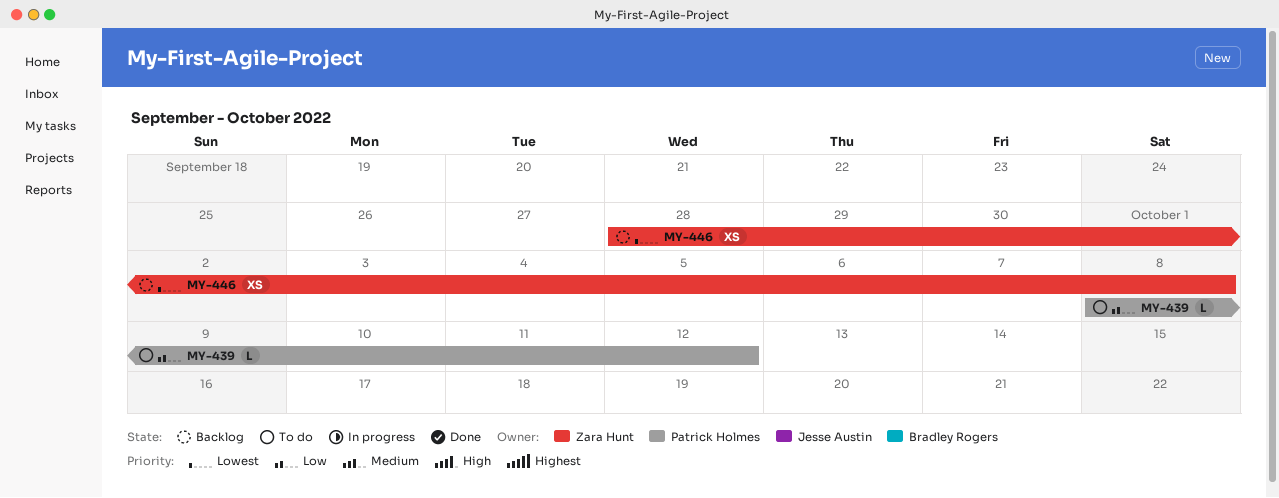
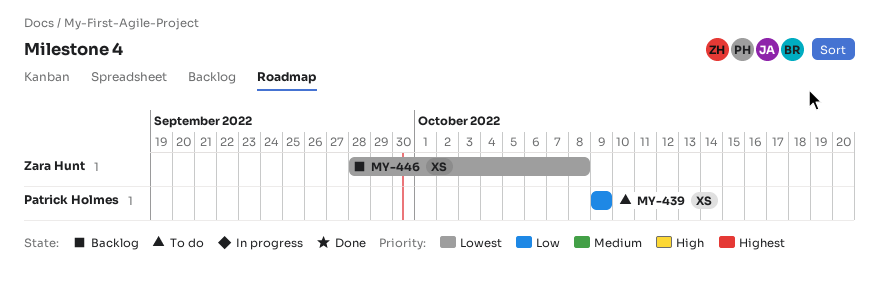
MY-439, estimate: L -> XS
MY-439, start: Oct 8 -> Oct 9
MY-439, due: Oct 12 -> Oct 9

